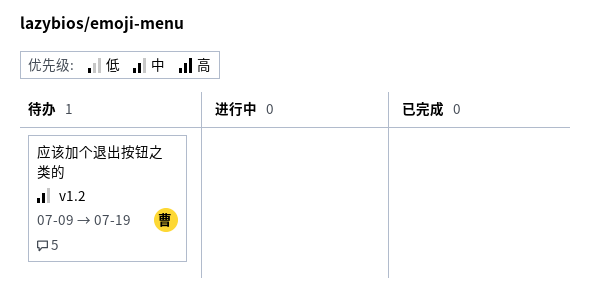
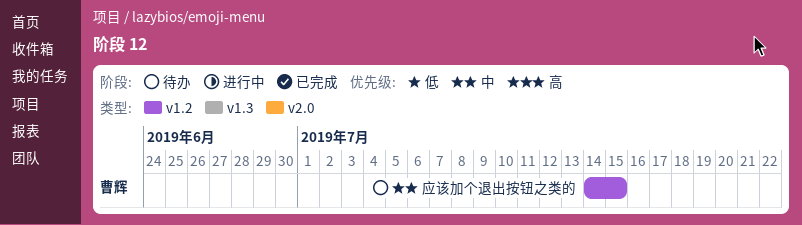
应该加个退出按钮之类的, start: Jul 9 -> Jul 14
应该加个退出按钮之类的, due: Jul 19 -> Jul 15

